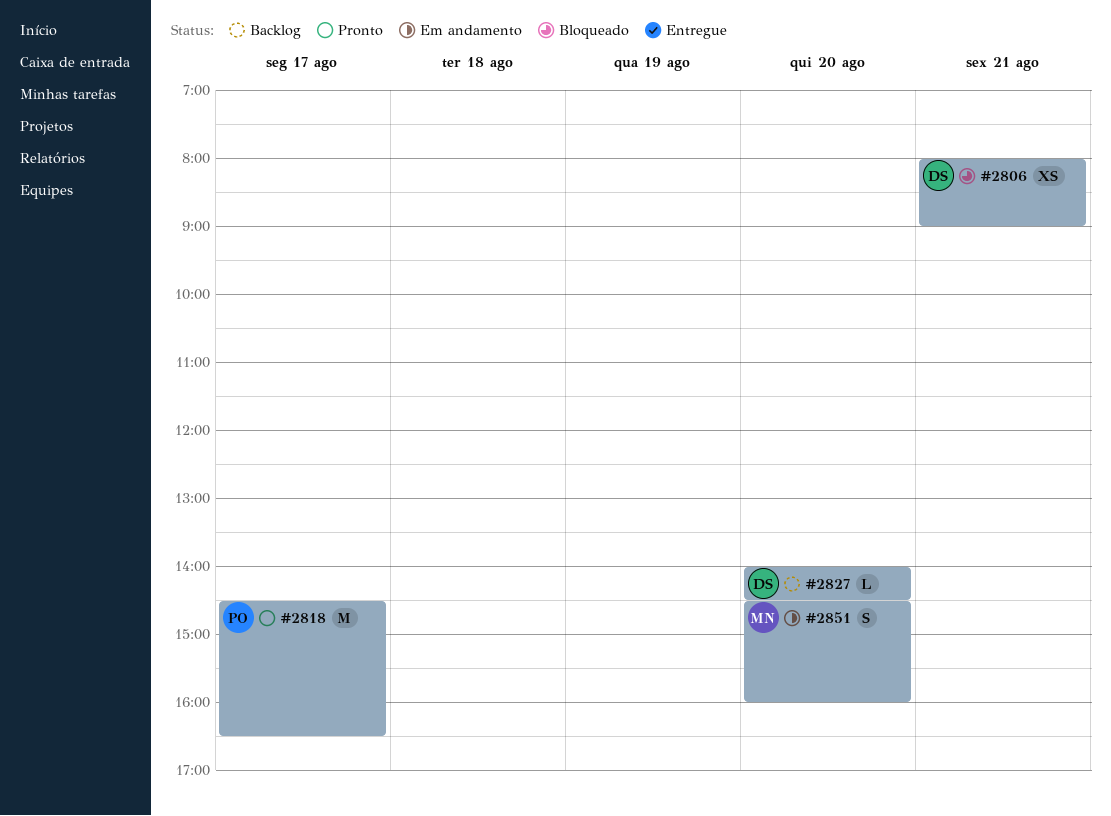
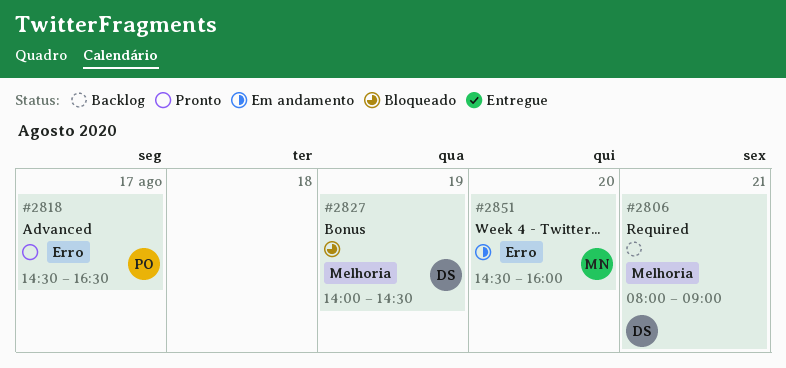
#2806, status: Bloqueado -> Backlog
#2827, status: Backlog -> Bloqueado
#2827, day: Aug 20 -> Aug 19

